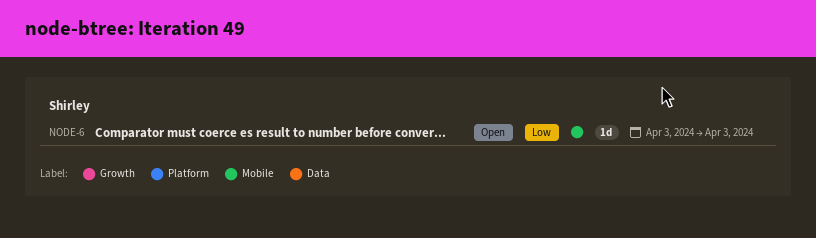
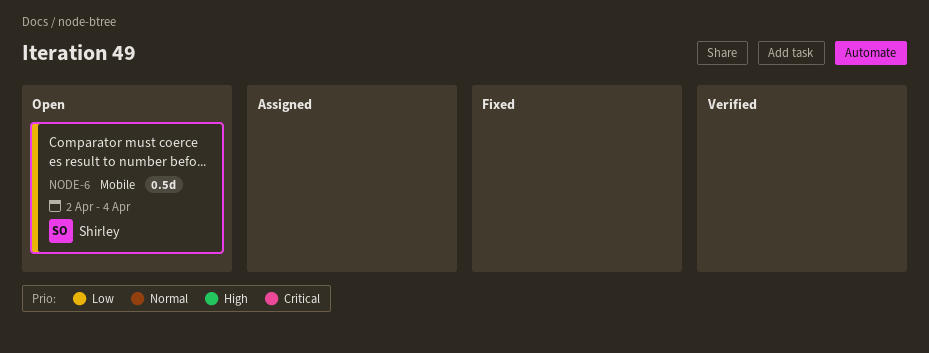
NODE-6, estimate: 1d -> 0.5d
NODE-6, start: Apr 3 -> Apr 2
NODE-6, due: Apr 3 -> Apr 4

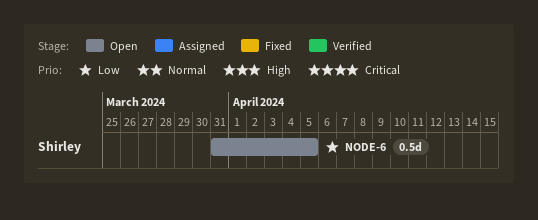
NODE-6, start: Apr 2 -> Mar 31
NODE-6, due: Apr 4 -> Apr 5

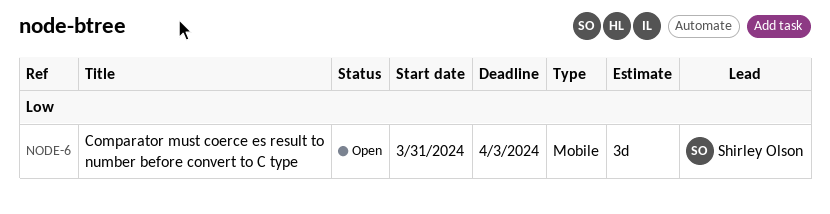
NODE-6, estimate: 0.5d -> 3d
NODE-6, due: Apr 5 -> Apr 3

